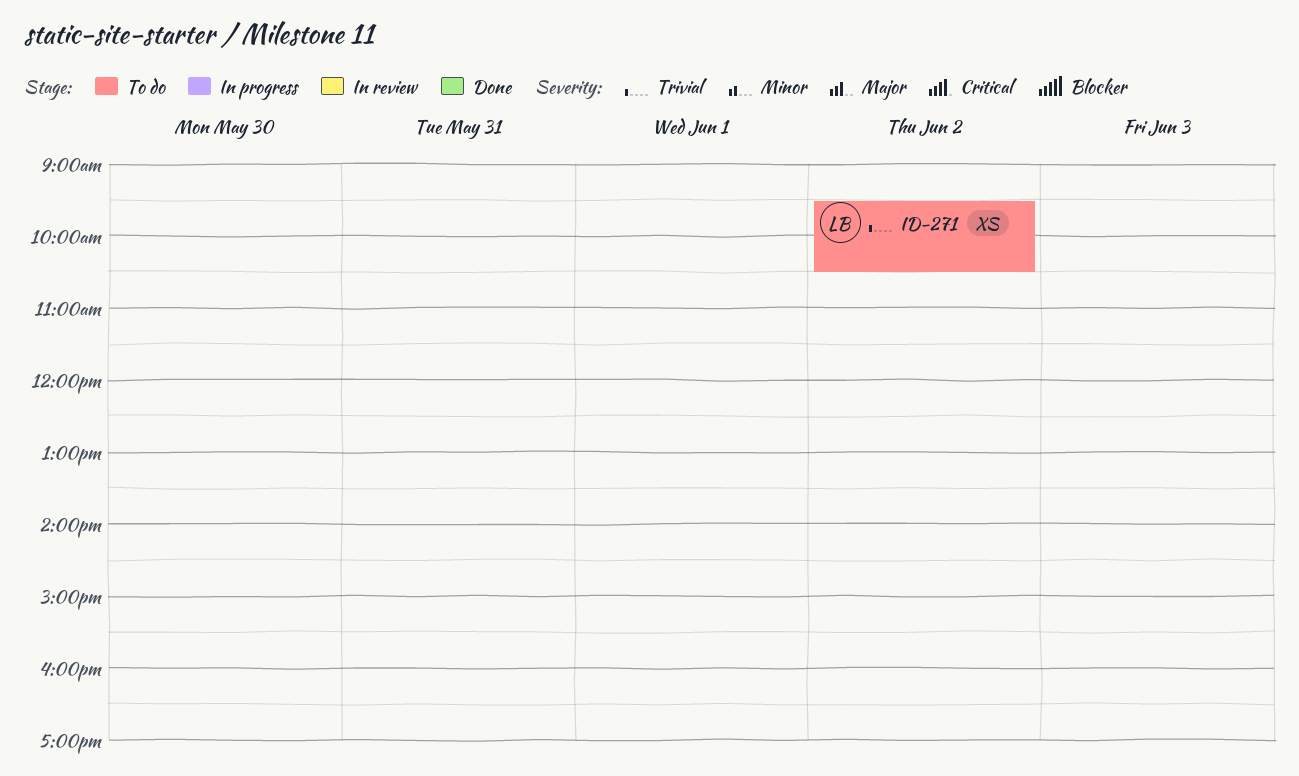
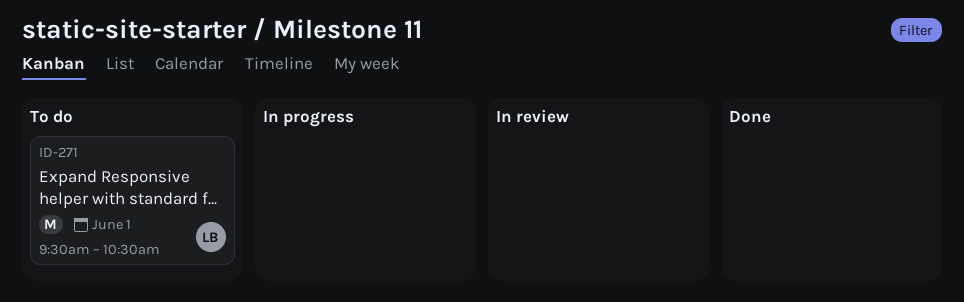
ID-271, estimate: XS -> M
ID-271, day: Jun 2 -> Jun 1

